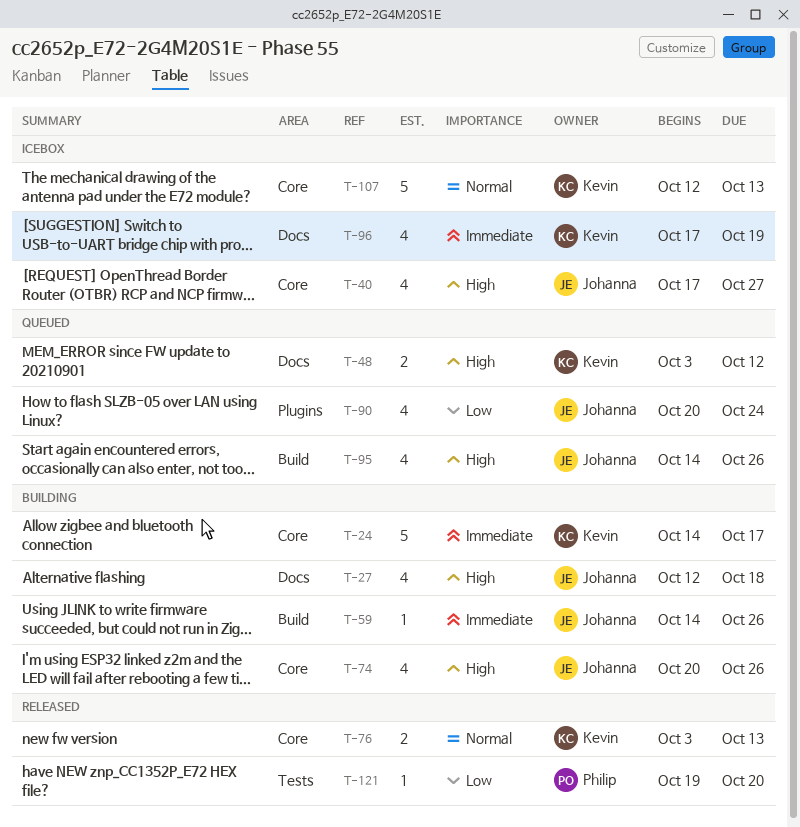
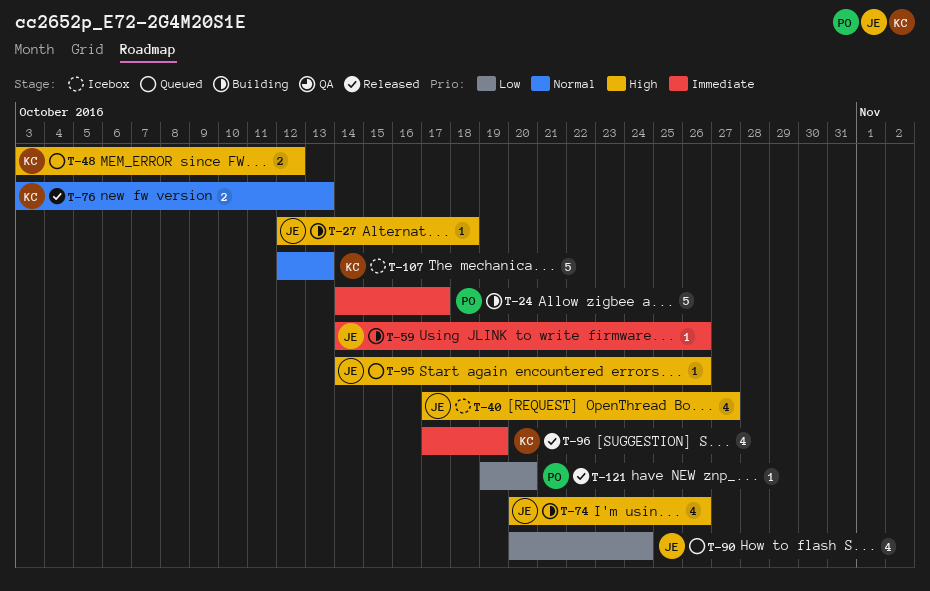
T-24, owner: Kevin -> Philip
T-27, estimate: 4 -> 1
T-95, estimate: 4 -> 1
T-96, status: Icebox -> Released

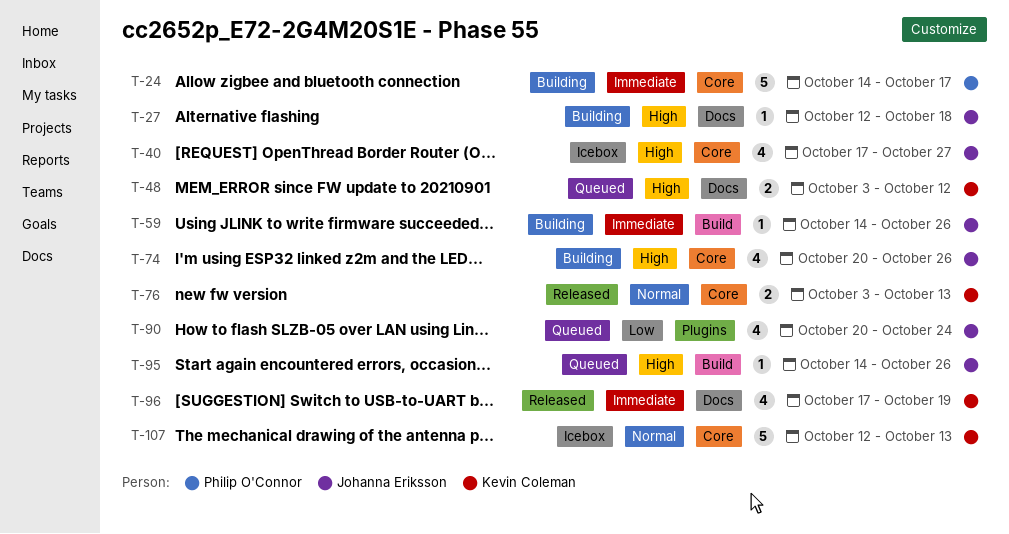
T-121: present -> none

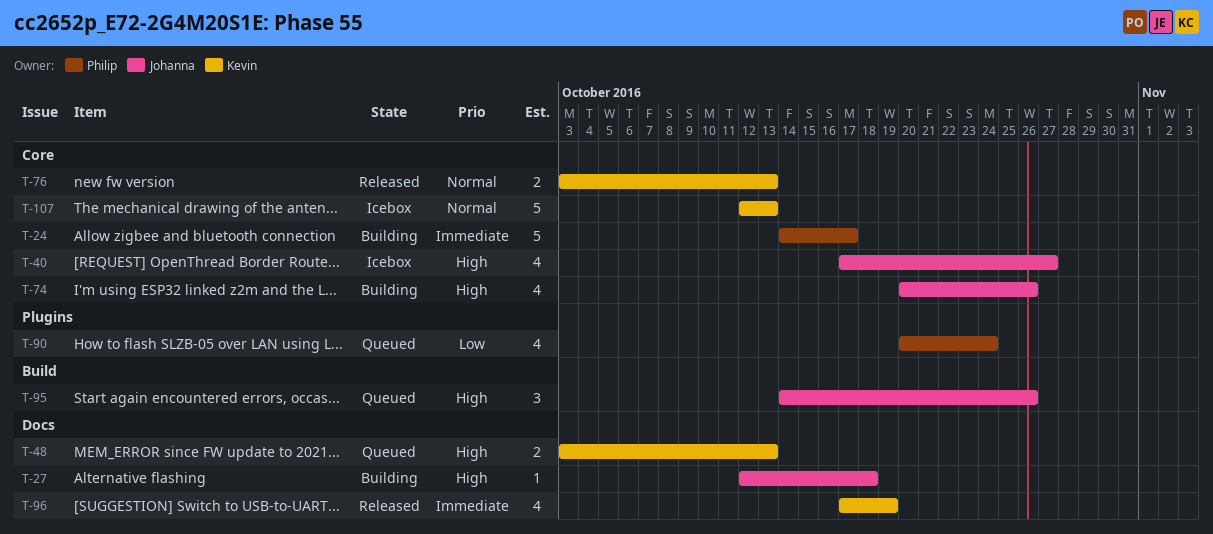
T-48, due: Oct 12 -> Oct 13
T-59: present -> none
T-90, owner: Johanna Eriksson -> Philip O'Connor
T-95, estimate: 1 -> 3

